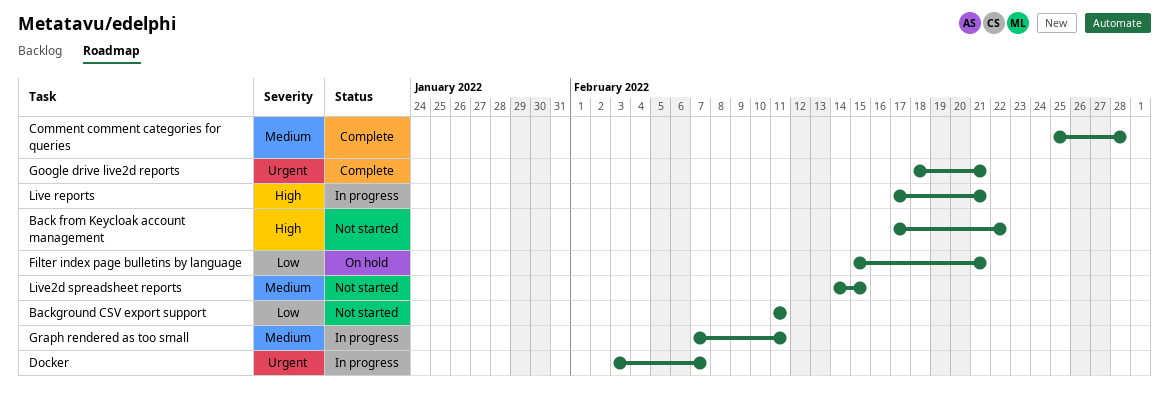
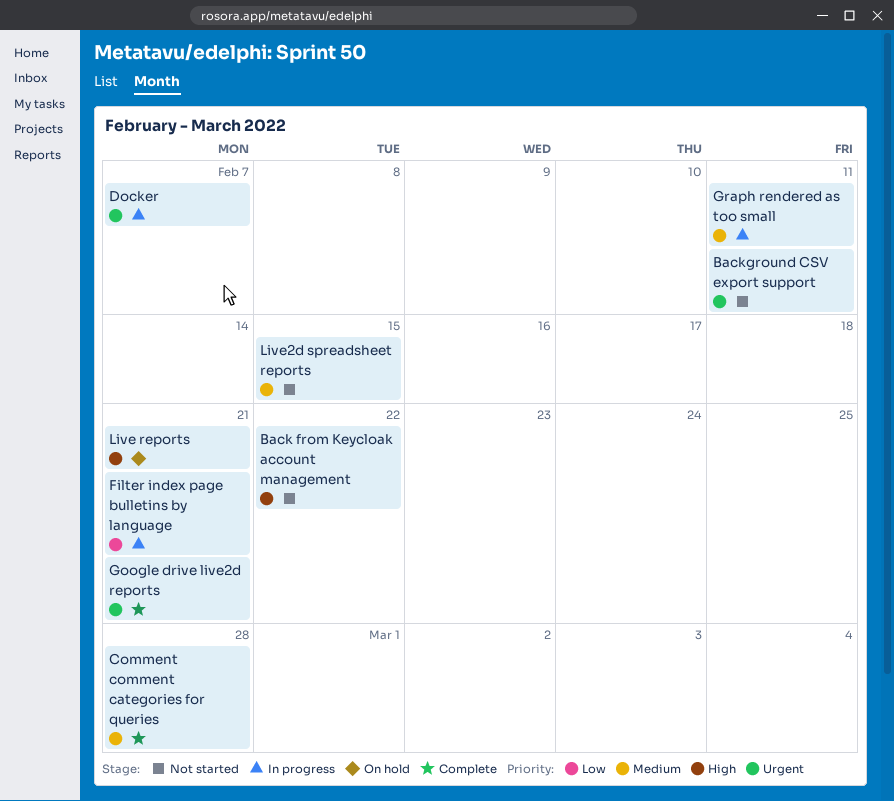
Background CSV export support, priority: Low -> Urgent
Filter index page bulletins by language, status: On hold -> In progress
Live reports, status: In progress -> On hold

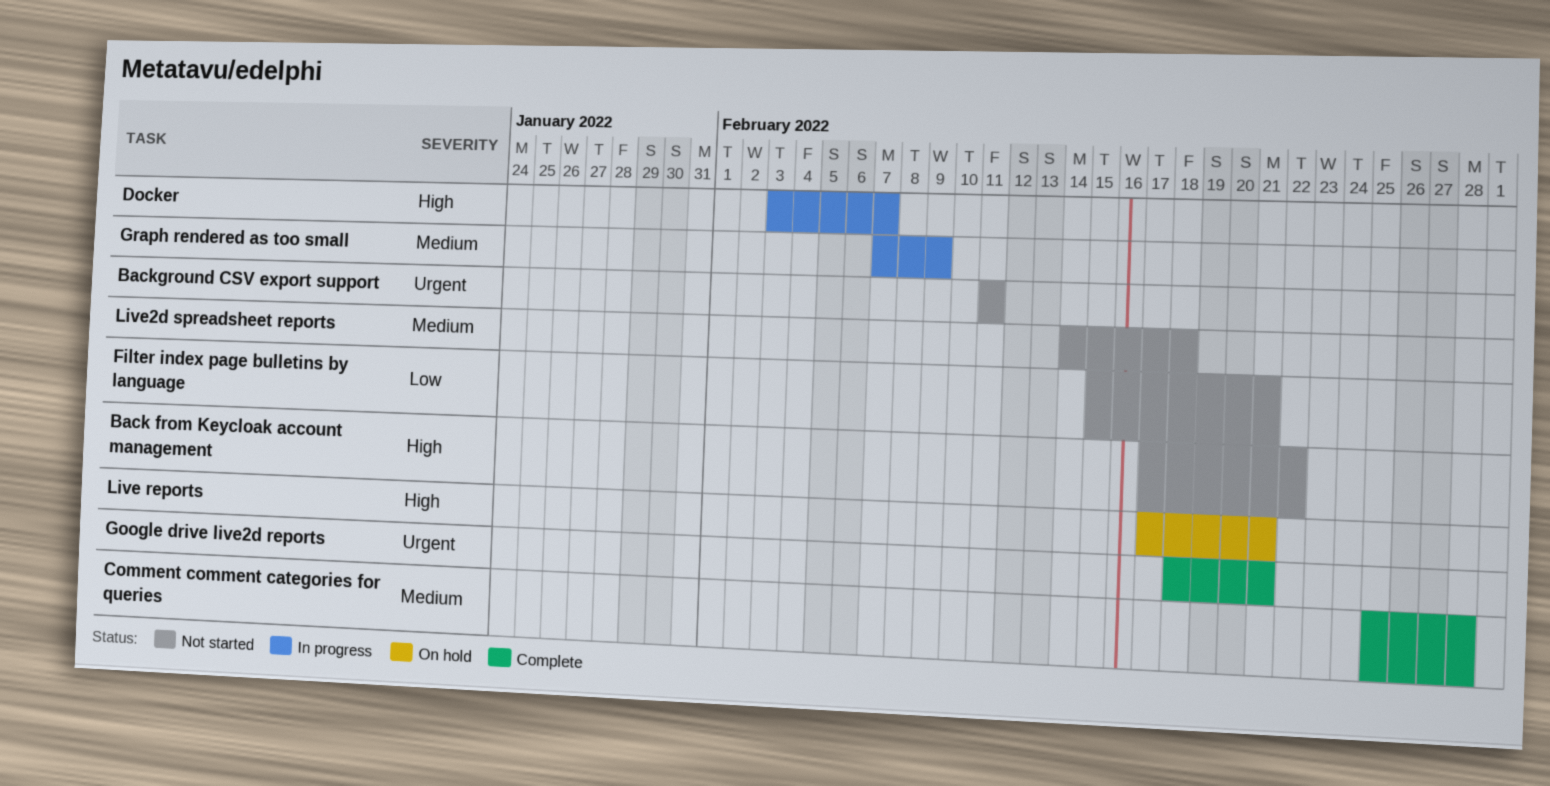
Docker, priority: Urgent -> High
Filter index page bulletins by language, status: In progress -> Not started
Graph rendered as too small, due: Feb 11 -> Feb 9
Live2d spreadsheet reports, due: Feb 15 -> Feb 18

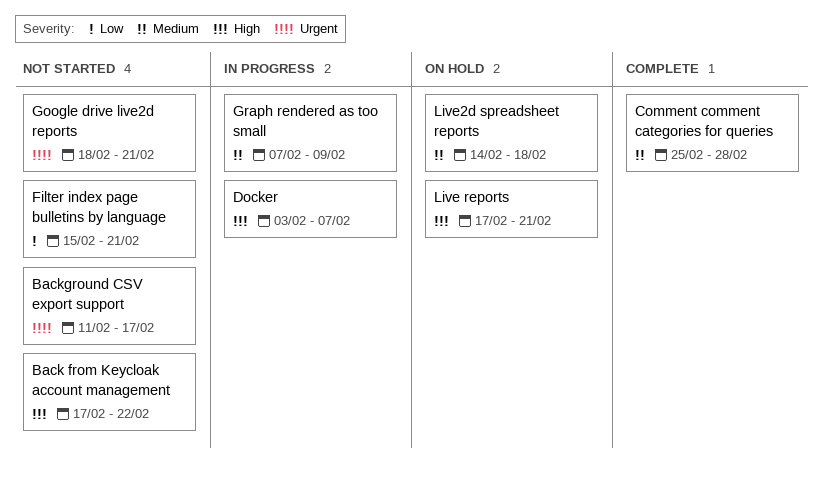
Background CSV export support, due: Feb 11 -> Feb 17
Google drive live2d reports, status: Complete -> Not started
Live2d spreadsheet reports, status: Not started -> On hold

